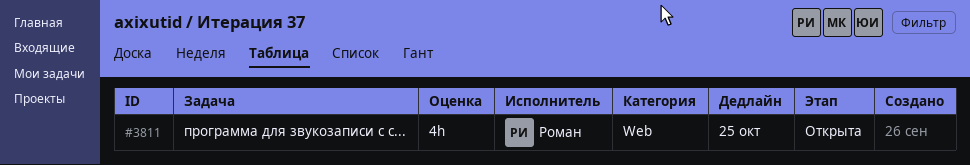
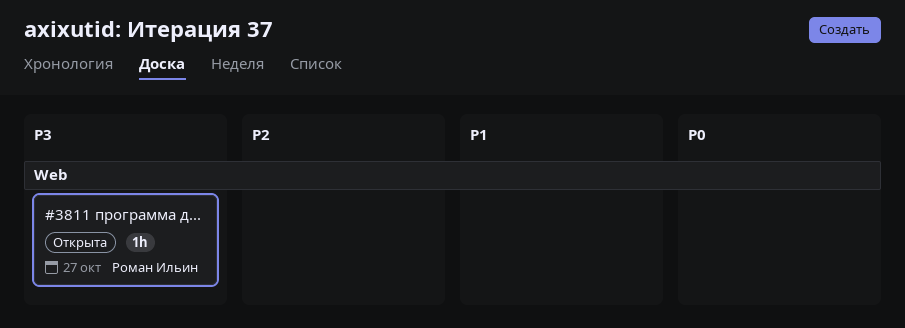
#3811, estimate: 4h -> 1h
#3811, due: Oct 25 -> Oct 27

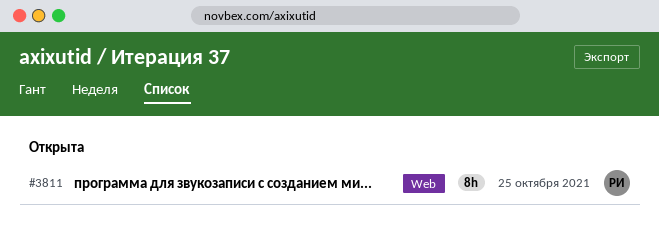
#3811, estimate: 1h -> 8h
#3811, due: Oct 27 -> Oct 25

